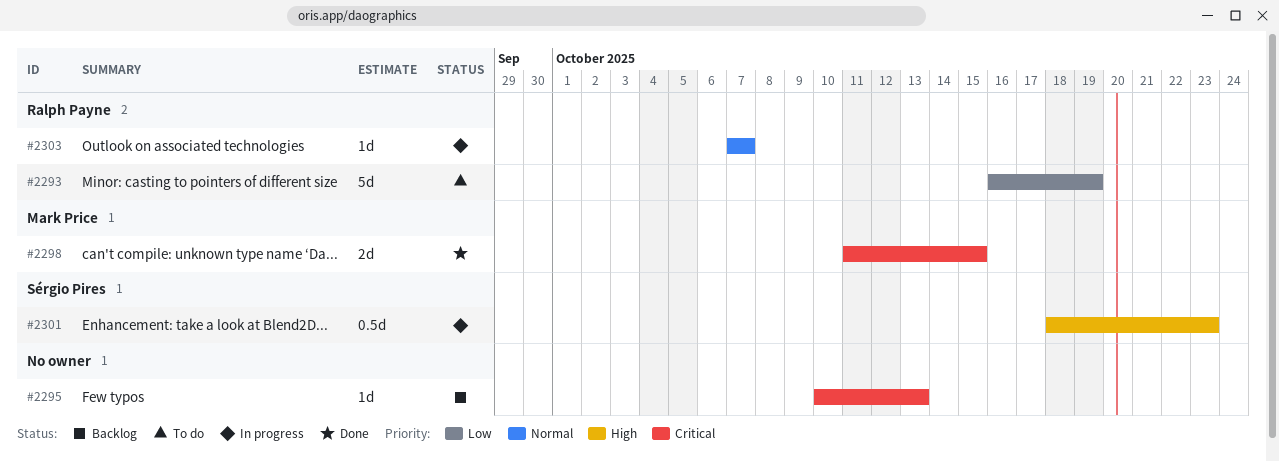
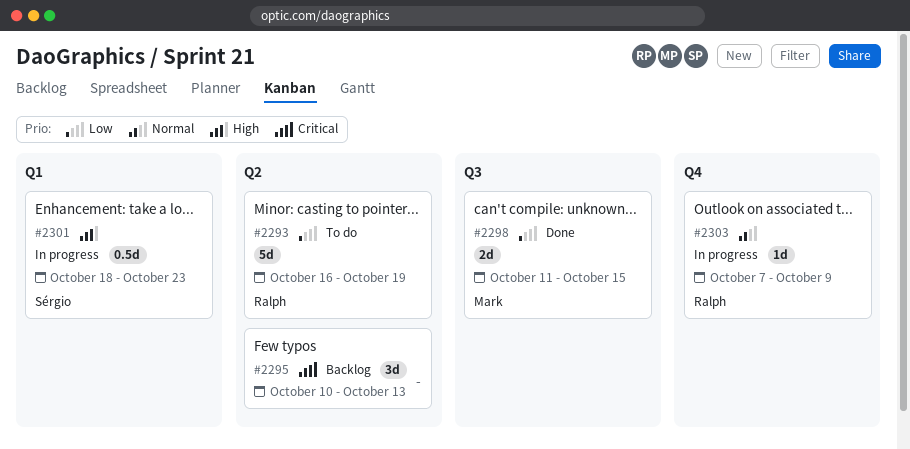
#2295, estimate: 1d -> 3d
#2298, priority: Critical -> Low
#2303, due: Oct 7 -> Oct 9

